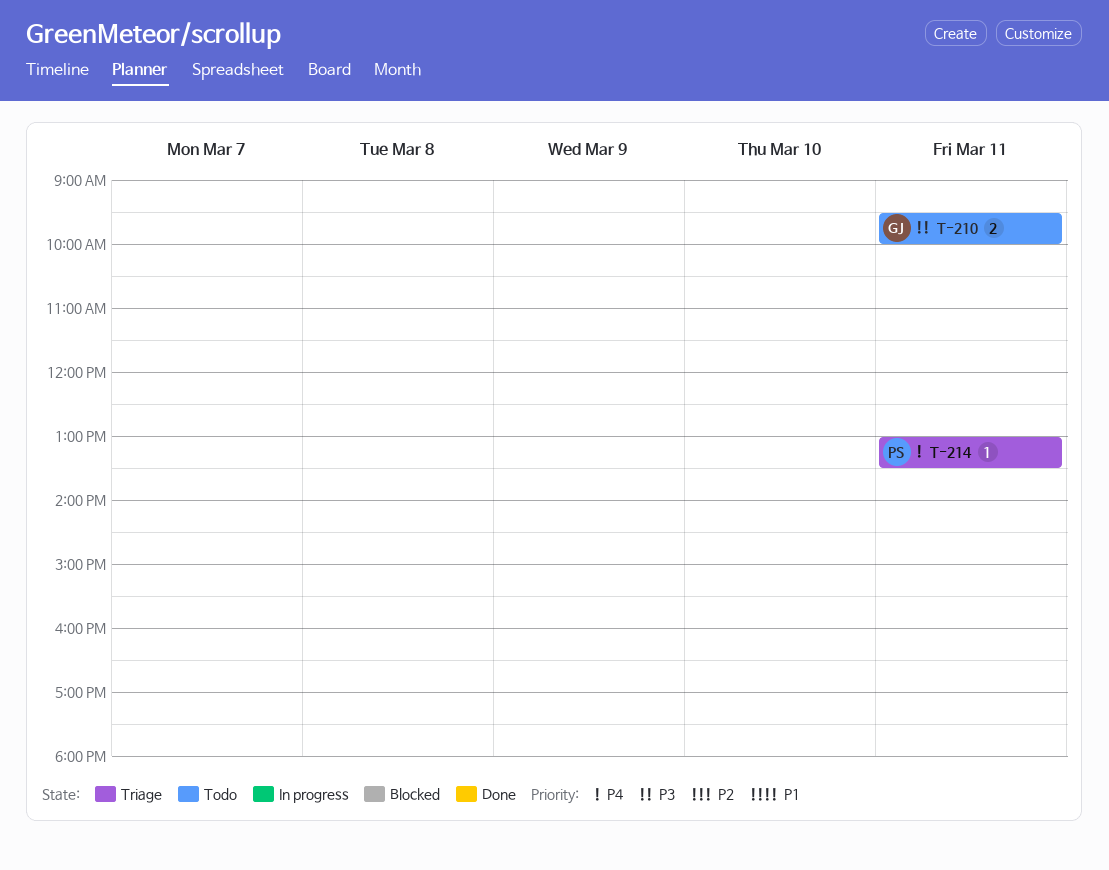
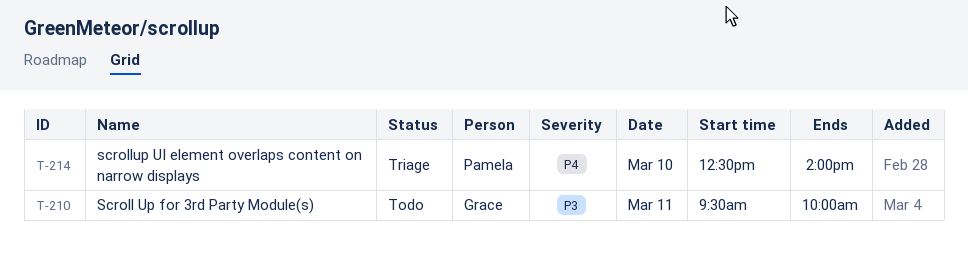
T-214, day: Mar 11 -> Mar 10
T-214, begins: 13:00 -> 12:30
T-214, ends: 13:30 -> 14:00

